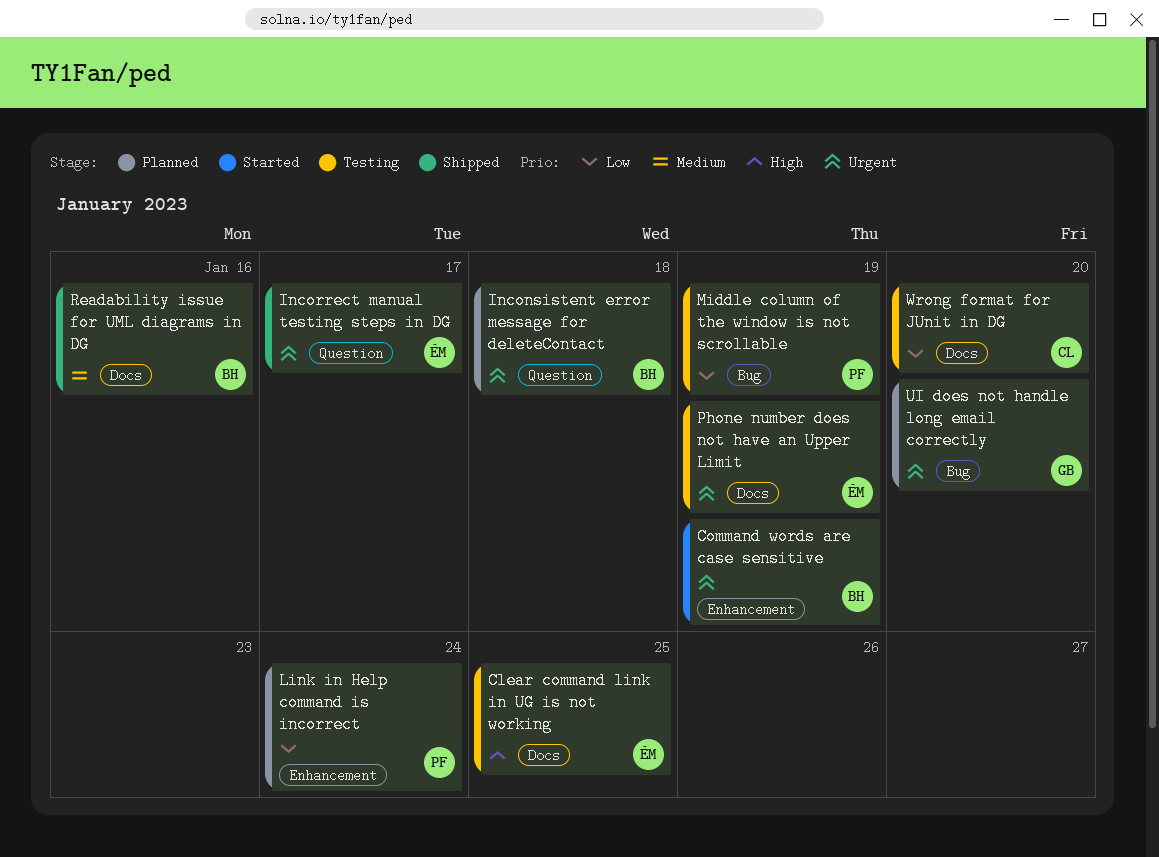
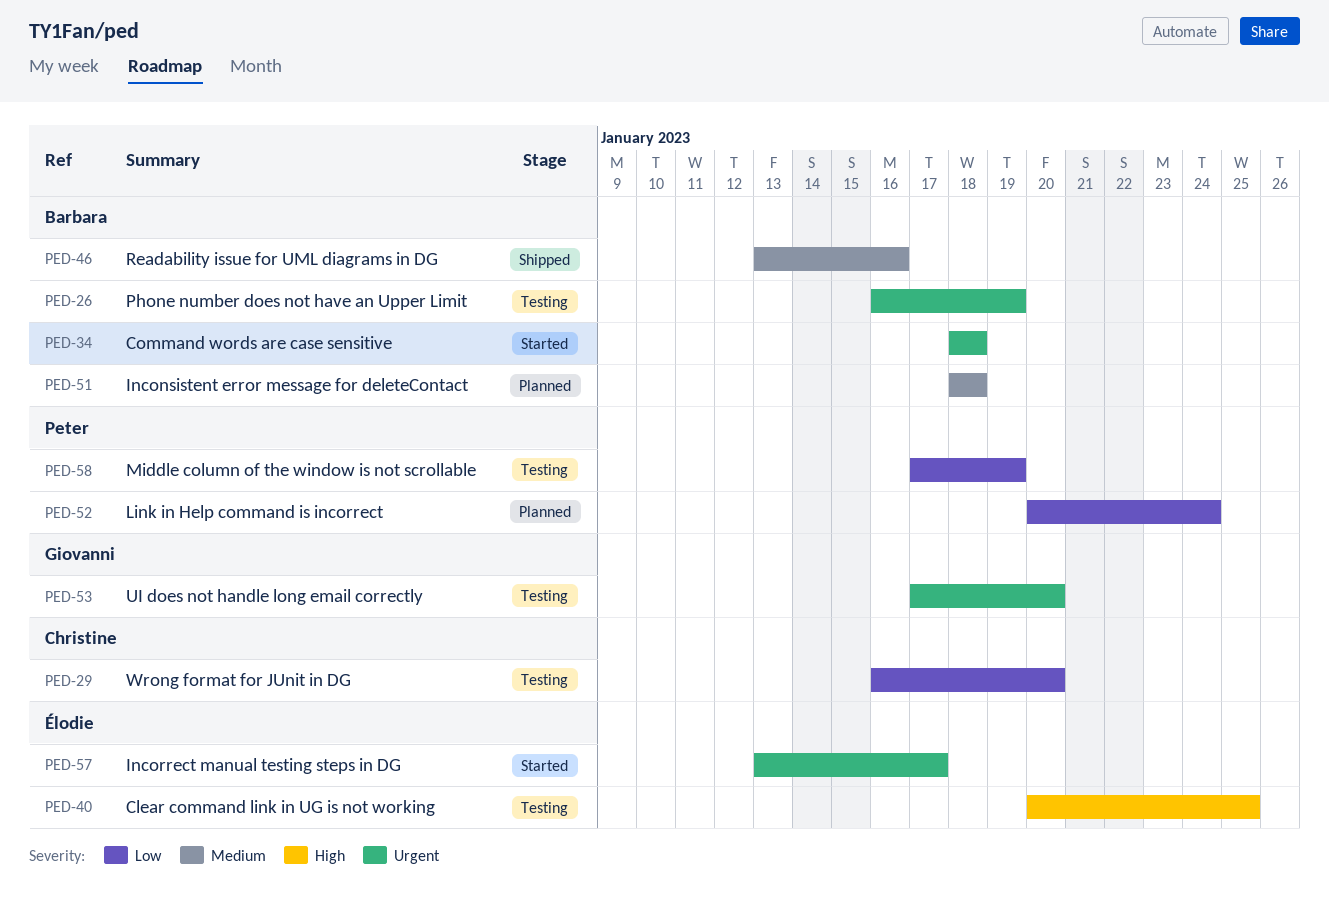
Command words are case sensitive, due: Jan 19 -> Jan 18
Inconsistent error message for deleteContact, priority: Urgent -> Medium
Incorrect manual testing steps in DG, status: Shipped -> Started
Phone number does not have an Upper Limit, owner: Élodie -> Barbara
UI does not handle long email correctly, status: Planned -> Testing

